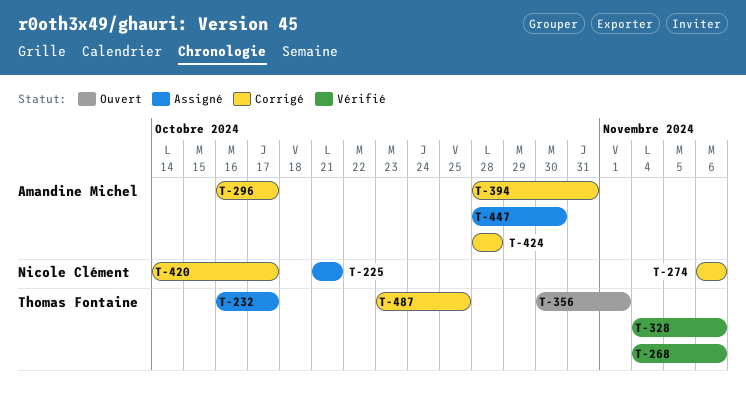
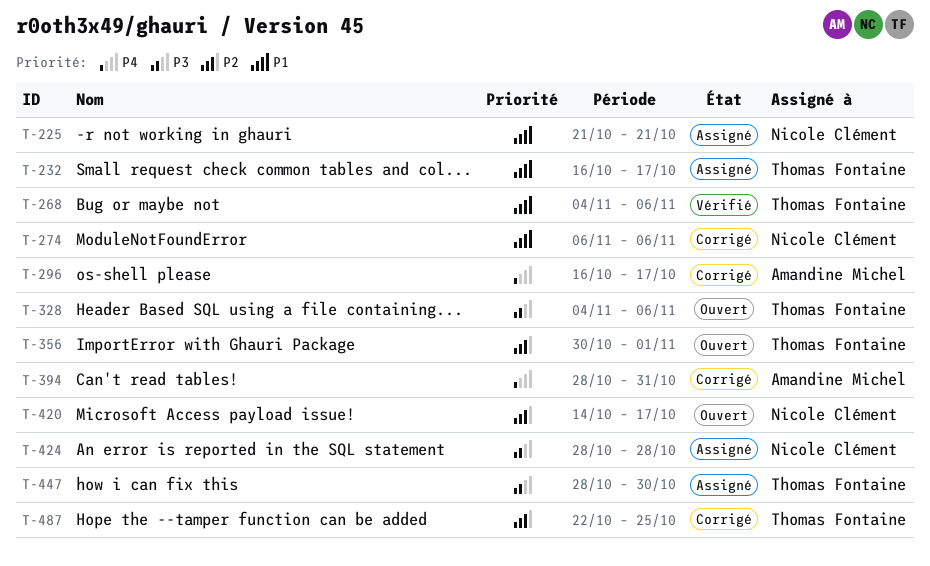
T-328, status: Vérifié -> Ouvert
T-420, status: Corrigé -> Ouvert
T-424, status: Corrigé -> Assigné
T-424, owner: Amandine Michel -> Nicole Clément
T-447, owner: Amandine Michel -> Thomas Fontaine
T-487, start: Oct 23 -> Oct 22

